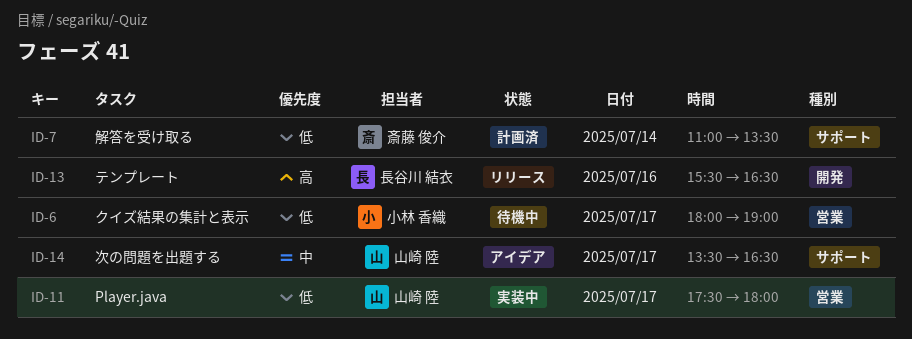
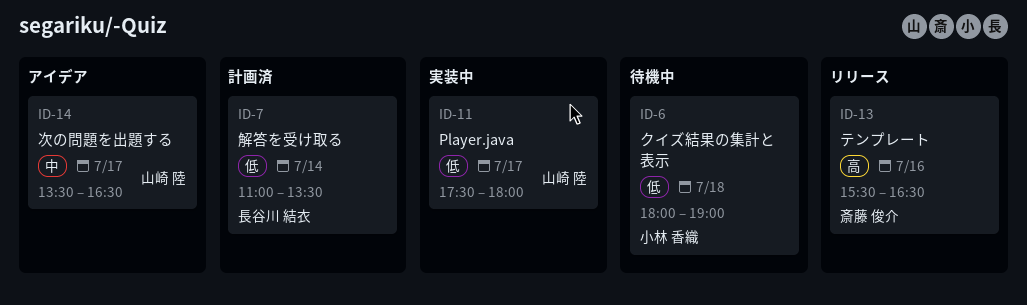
ID-6, day: Jul 17 -> Jul 18
ID-7, owner: 斎藤 俊介 -> 長谷川 結衣
ID-13, owner: 長谷川 結衣 -> 斎藤 俊介

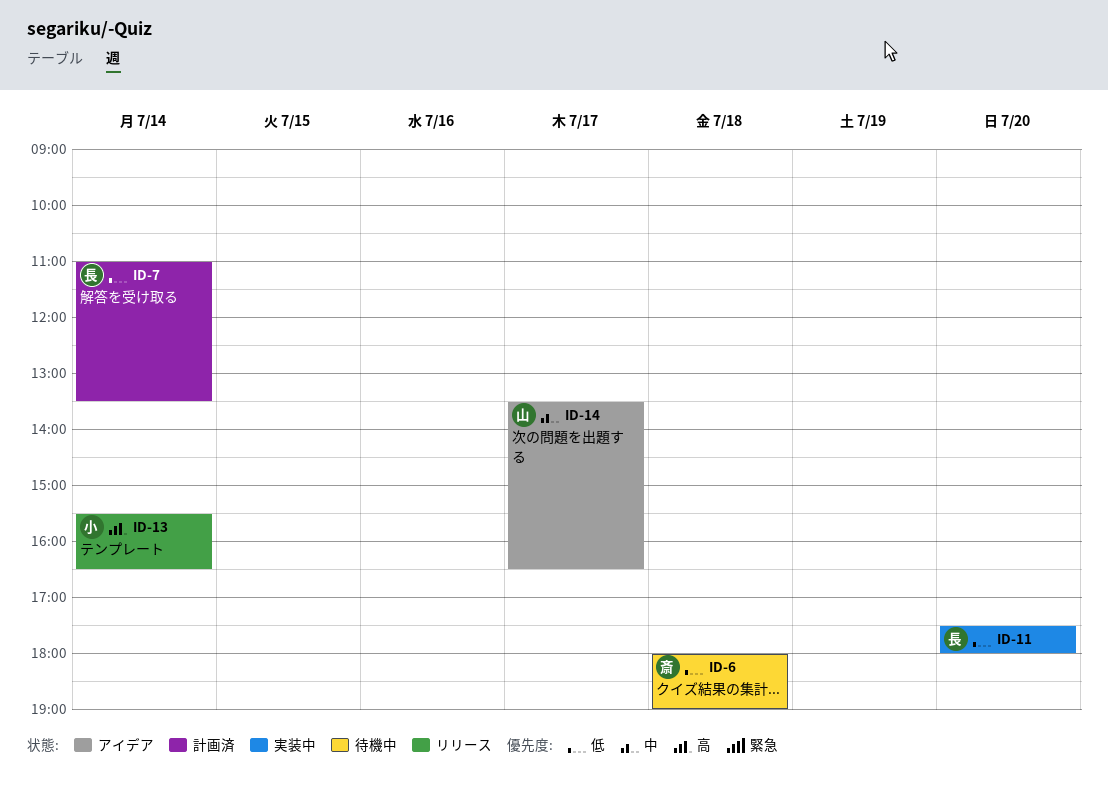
ID-6, owner: 小林 香織 -> 斎藤 俊介
ID-11, owner: 山崎 陸 -> 長谷川 結衣
ID-11, day: Jul 17 -> Jul 20
ID-13, owner: 斎藤 俊介 -> 小林 香織
ID-13, day: Jul 16 -> Jul 14

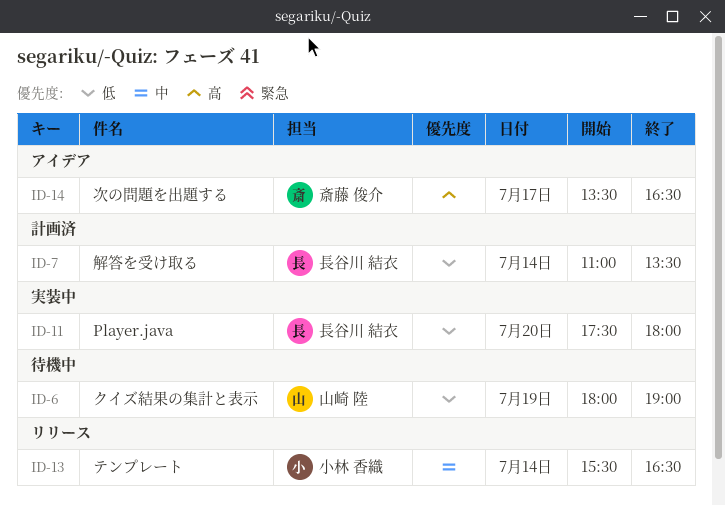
ID-6, owner: 斎藤 俊介 -> 山崎 陸
ID-6, day: Jul 18 -> Jul 19
ID-13, priority: 高 -> 中
ID-14, owner: 山崎 陸 -> 斎藤 俊介
ID-14, priority: 中 -> 高

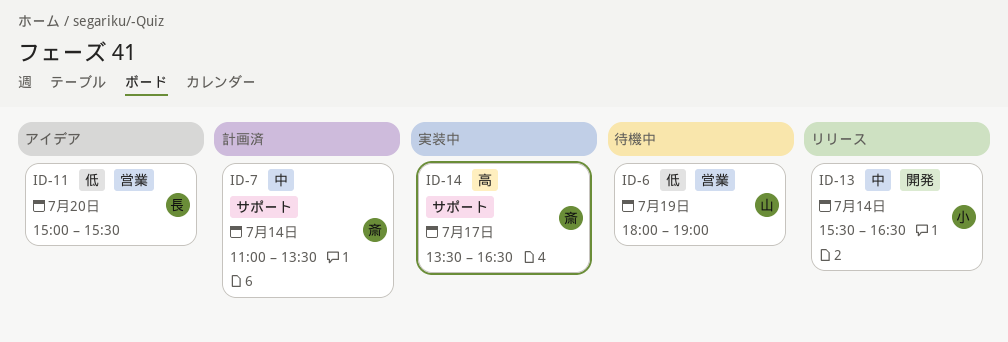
ID-7, owner: 長谷川 結衣 -> 斎藤 俊介
ID-7, priority: 低 -> 中
ID-11, status: 実装中 -> アイデア
ID-11, begins: 17:30 -> 15:00
ID-11, ends: 18:00 -> 15:30
ID-14, status: アイデア -> 実装中

